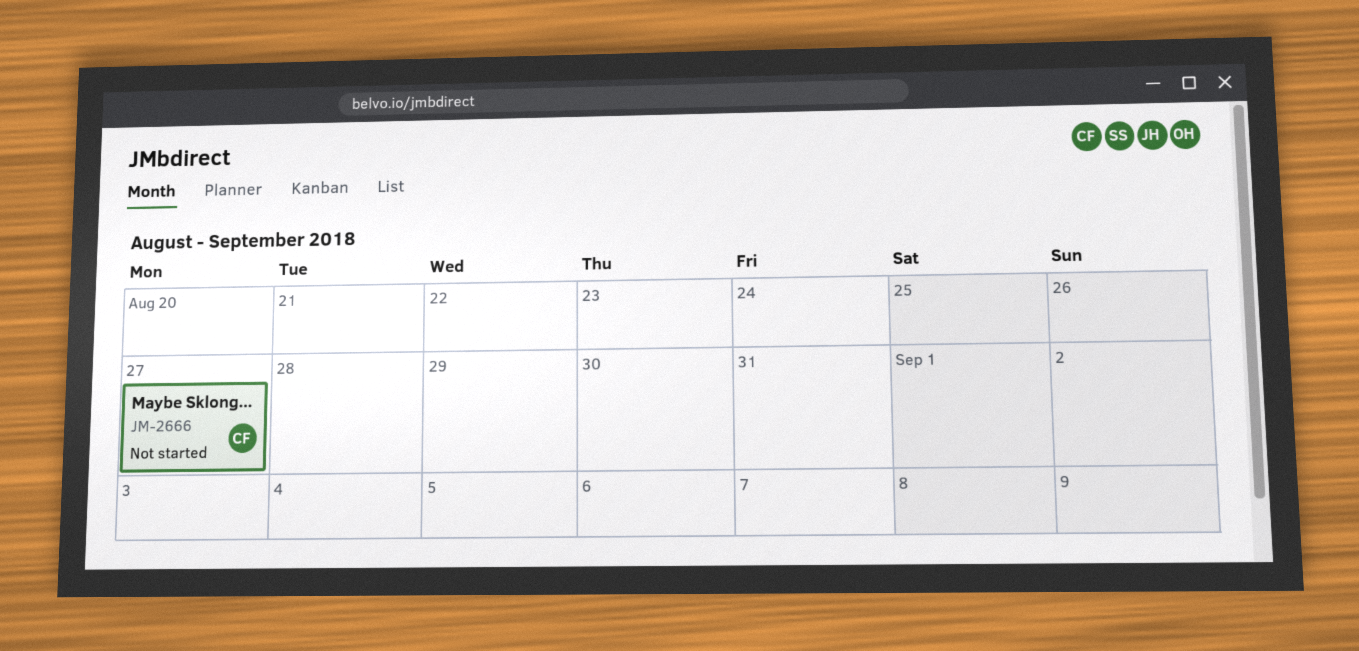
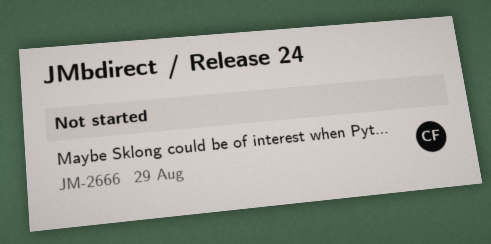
JM-2666, due: Aug 27 -> Aug 29

